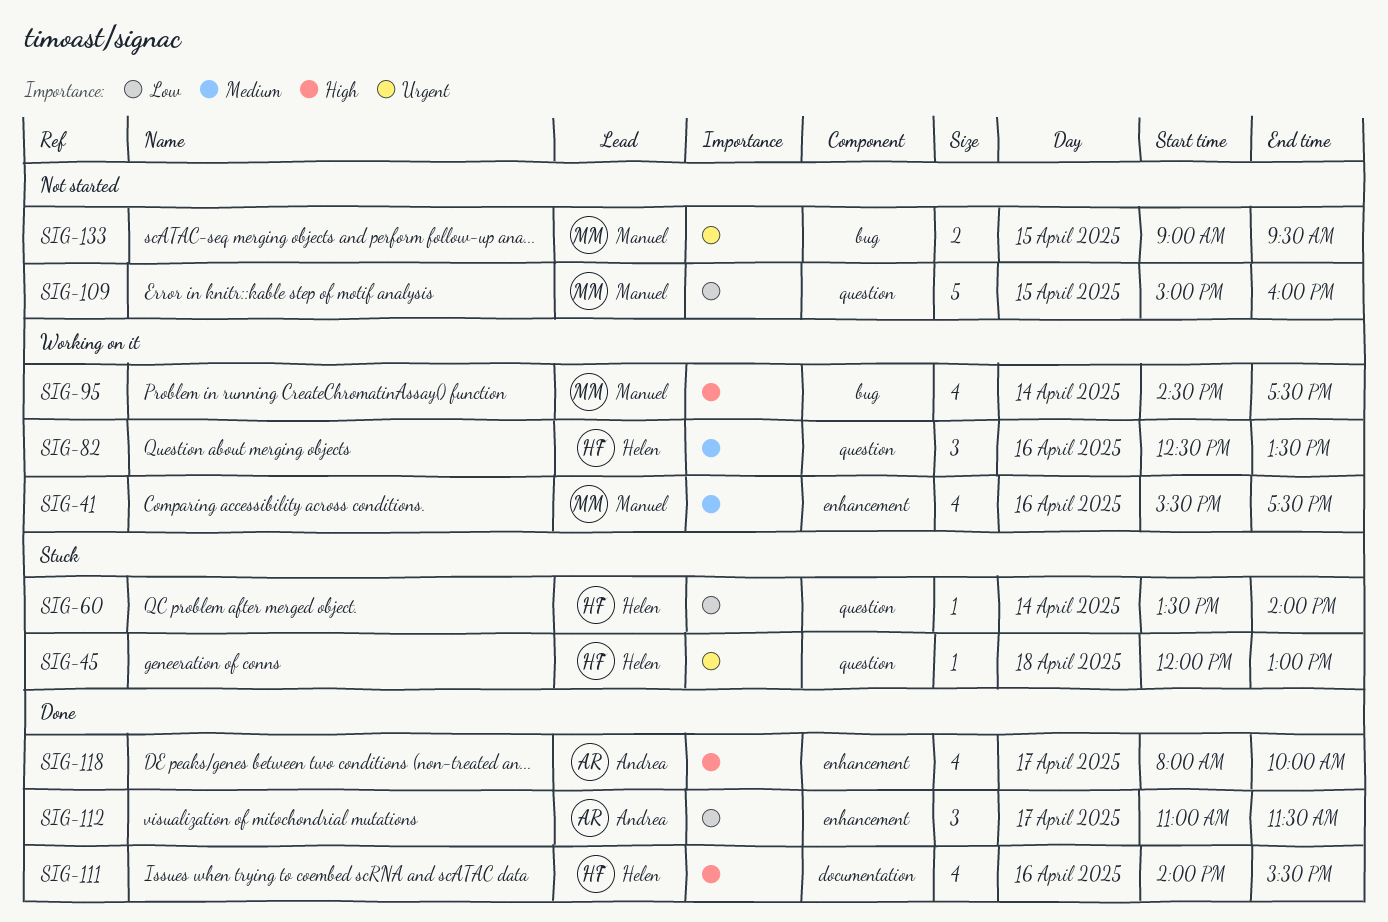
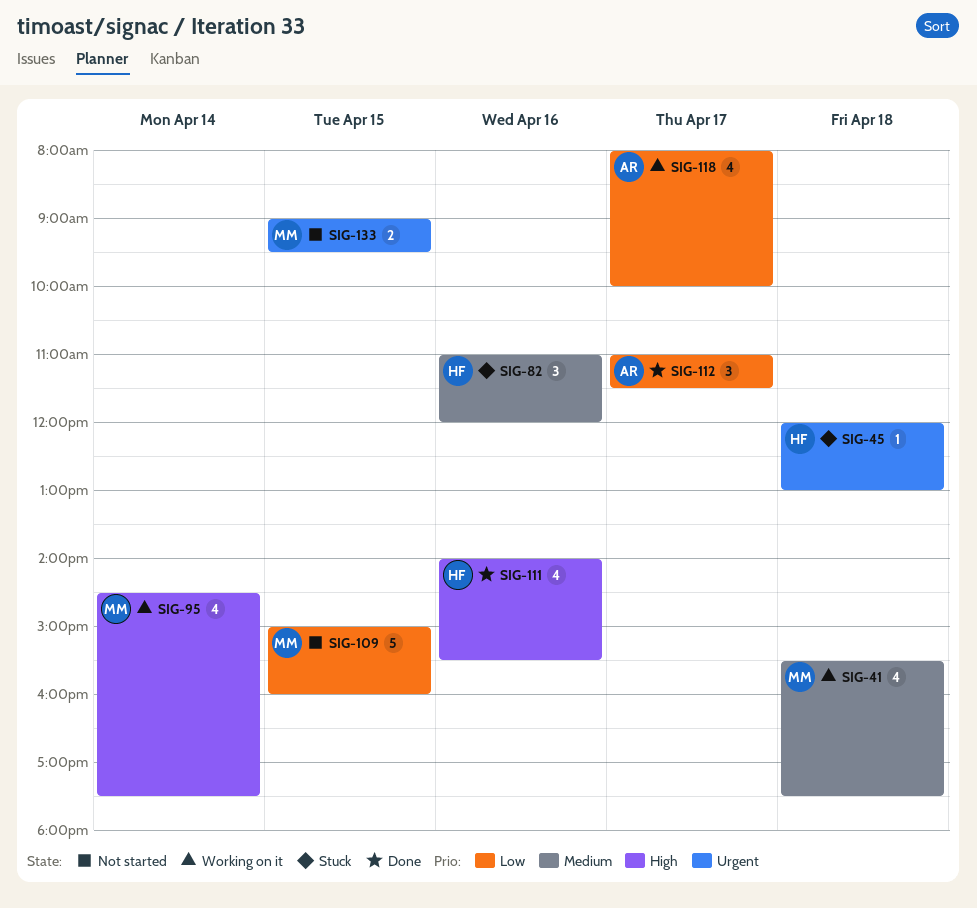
SIG-41, day: Apr 16 -> Apr 18
SIG-60: present -> none
SIG-82, status: Working on it -> Stuck
SIG-82, begins: 12:30 -> 11:00
SIG-82, ends: 13:30 -> 12:00
SIG-118, status: Done -> Working on it
SIG-118, priority: High -> Low

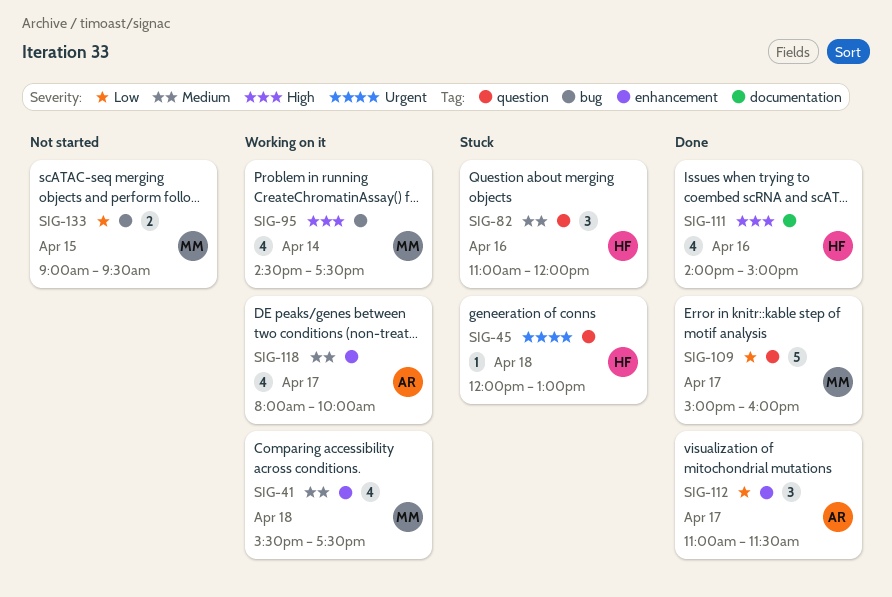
SIG-109, status: Not started -> Done
SIG-109, day: Apr 15 -> Apr 17
SIG-111, ends: 15:30 -> 15:00
SIG-118, priority: Low -> Medium
SIG-133, priority: Urgent -> Low

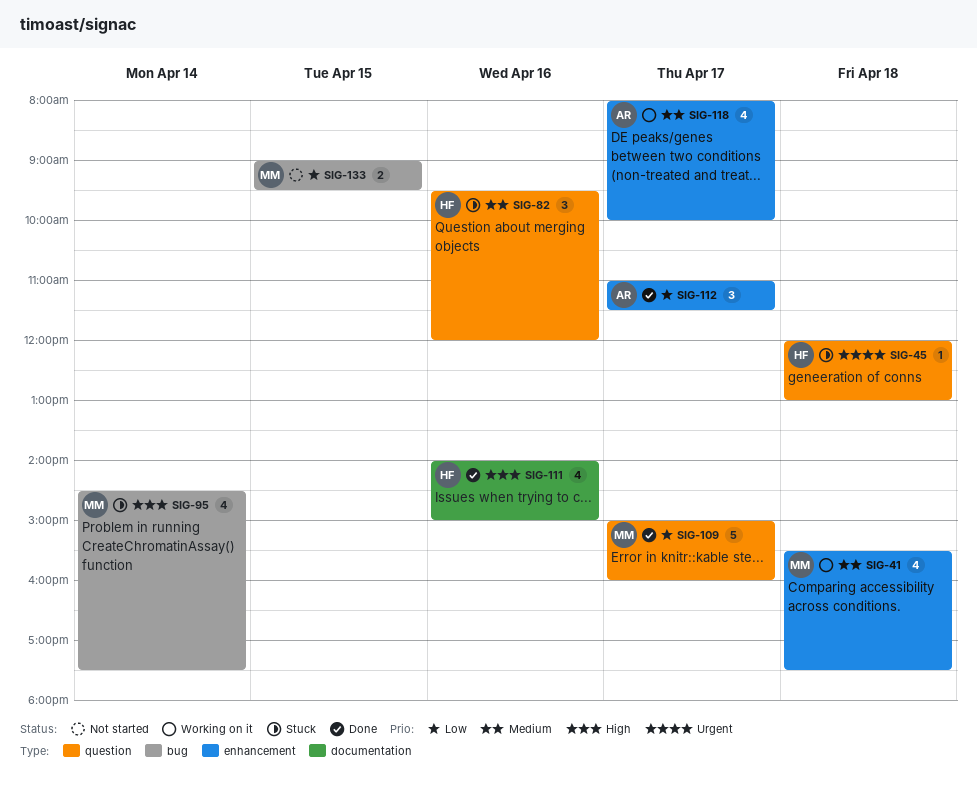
SIG-82, begins: 11:00 -> 09:30
SIG-95, status: Working on it -> Stuck

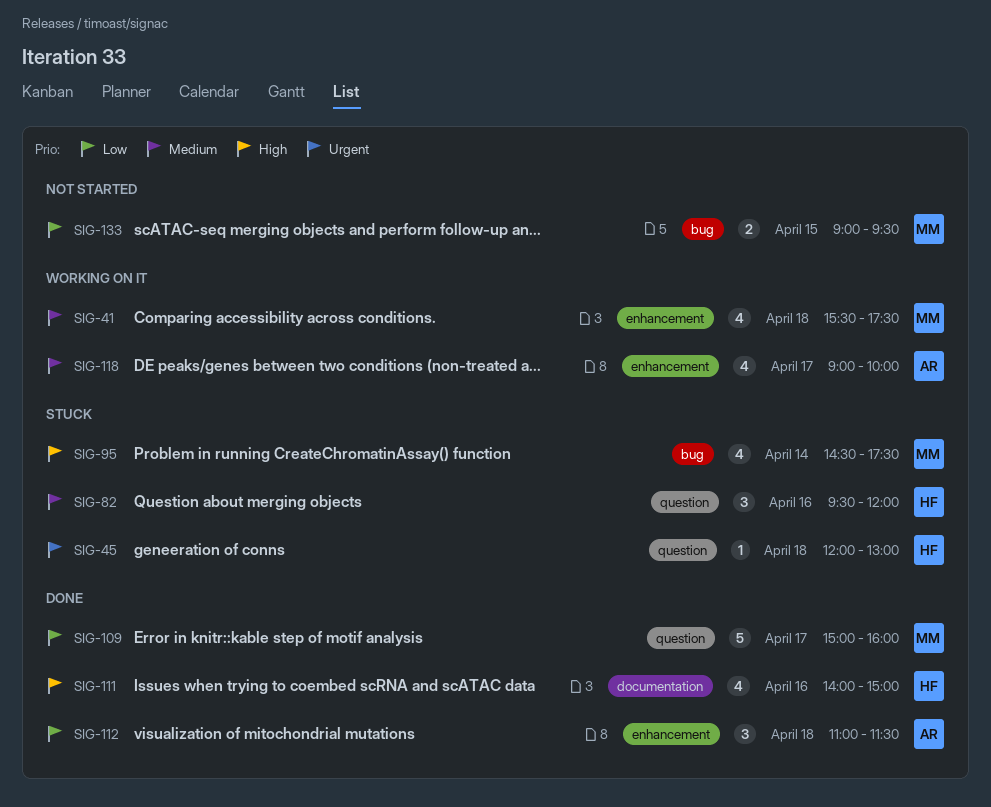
SIG-112, day: Apr 17 -> Apr 18
SIG-118, begins: 08:00 -> 09:00

